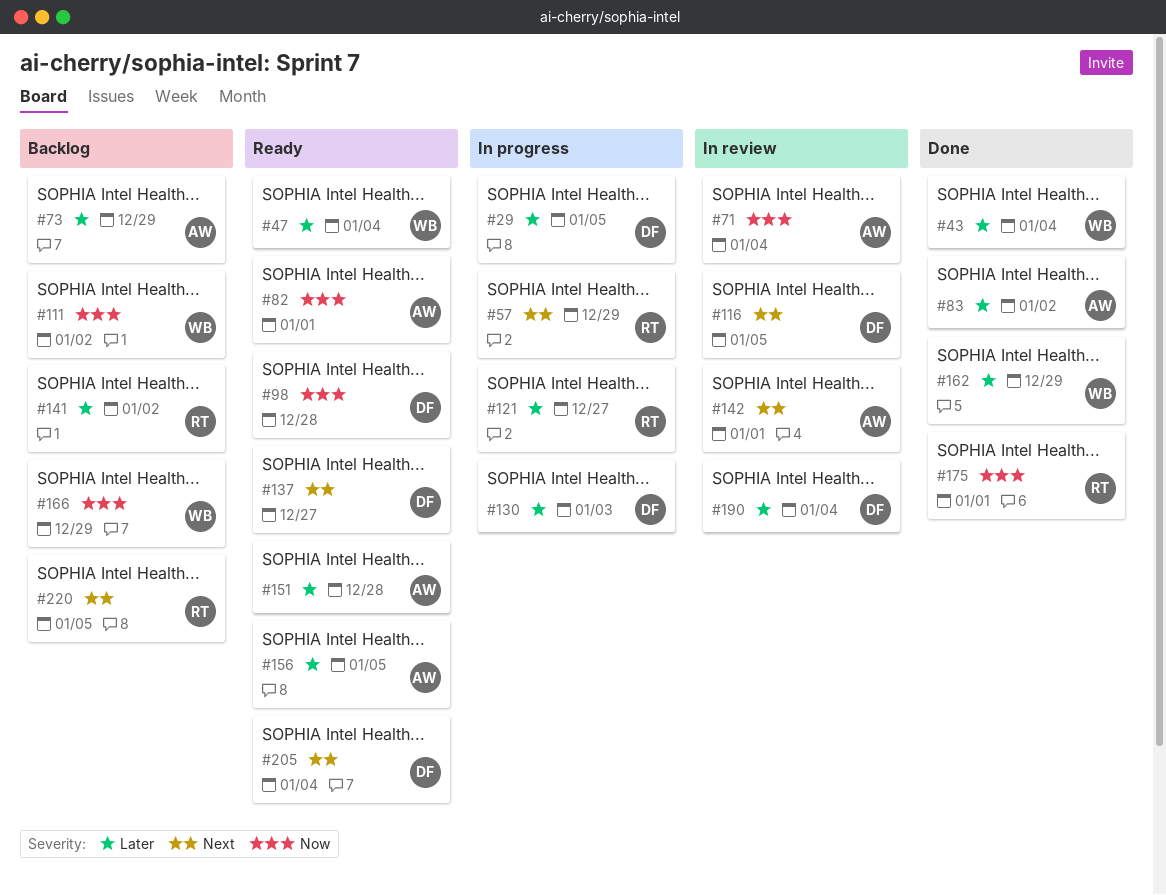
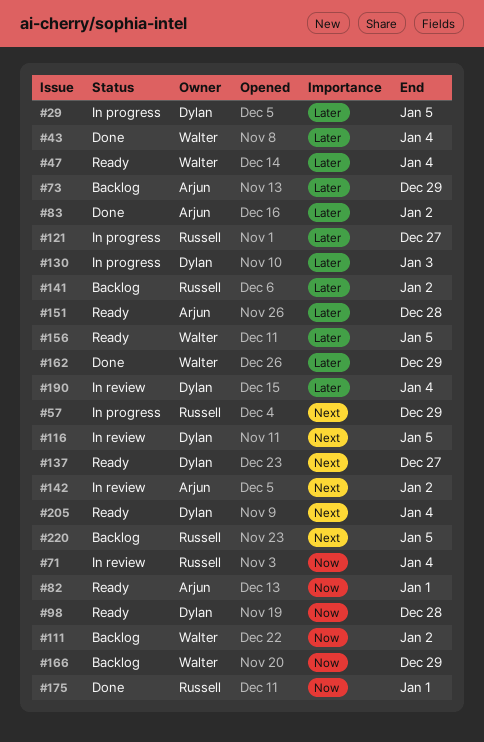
#71, owner: Arjun -> Russell
#142, due: Jan 1 -> Jan 2
#156, owner: Arjun -> Walter

